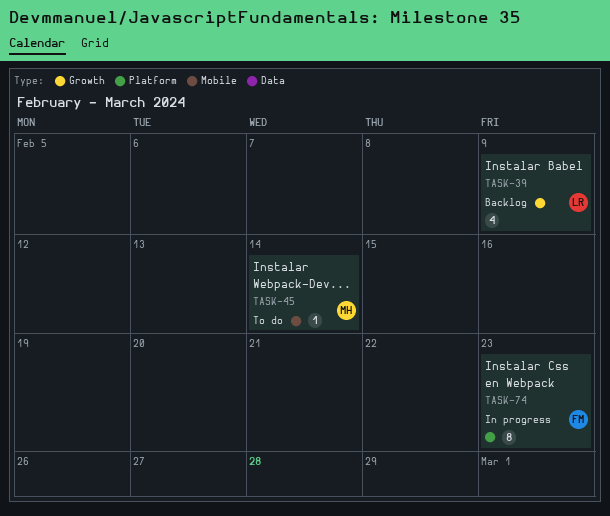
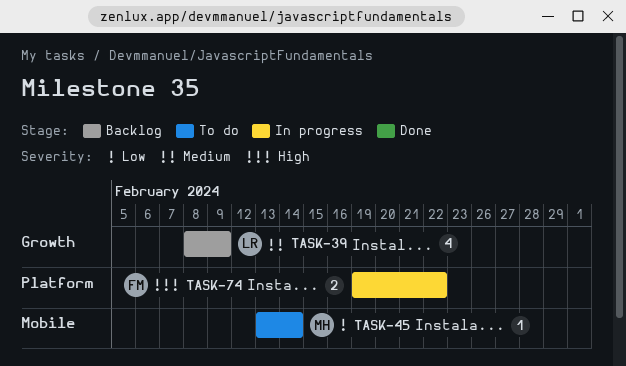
TASK-74, estimate: 8 -> 2
TASK-74, due: Feb 23 -> Feb 22

